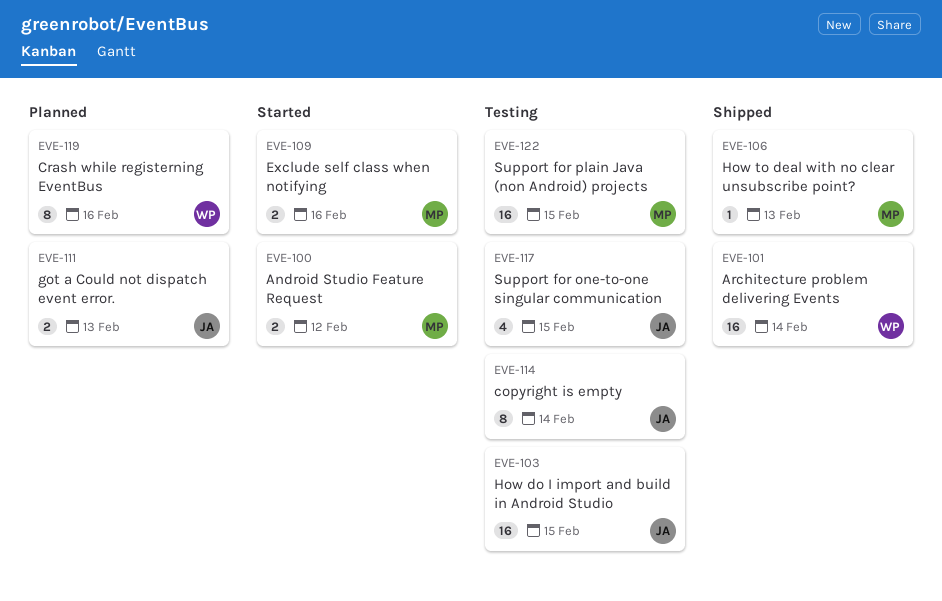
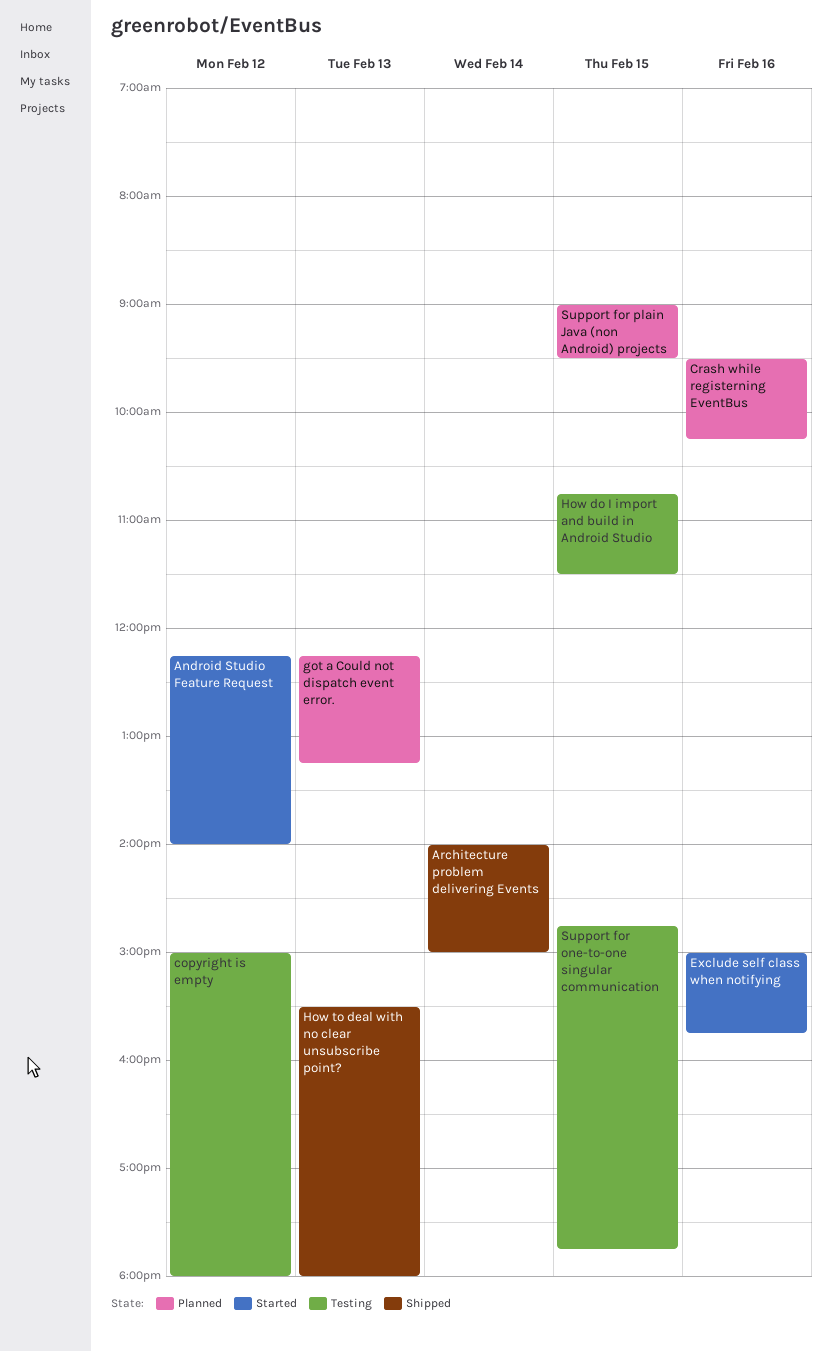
copyright is empty, day: Feb 14 -> Feb 12
Support for plain Java (non Android) projects, status: Testing -> Planned

